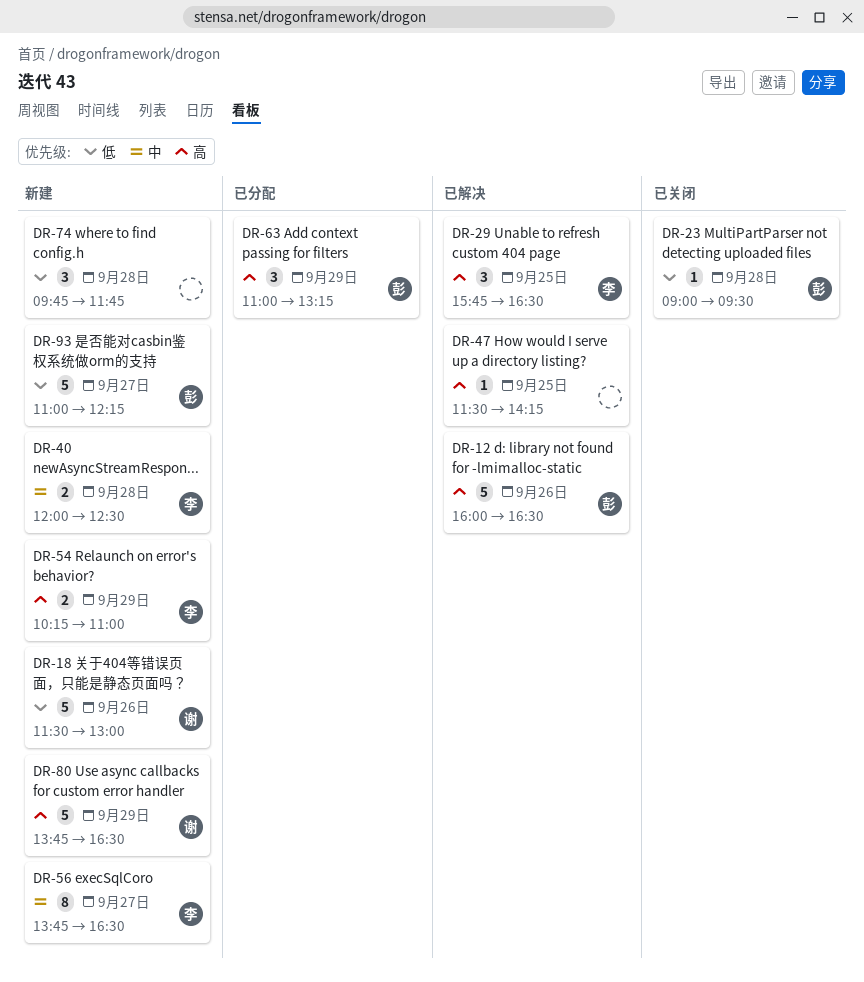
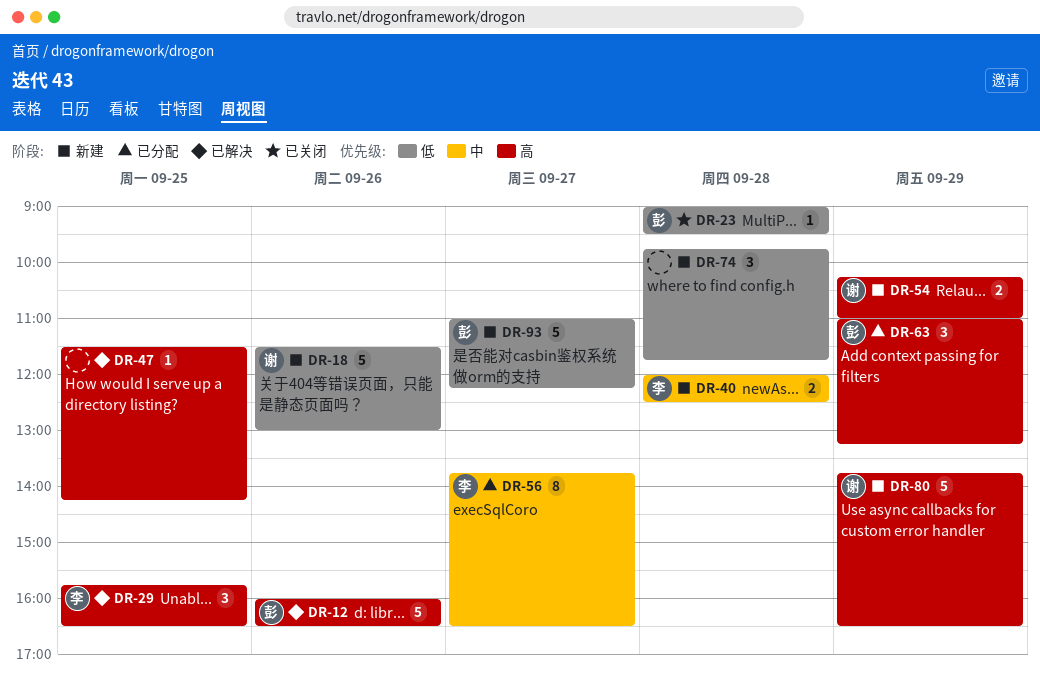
DR-54, owner: 李 -> 谢
DR-56, status: 新建 -> 已分配

